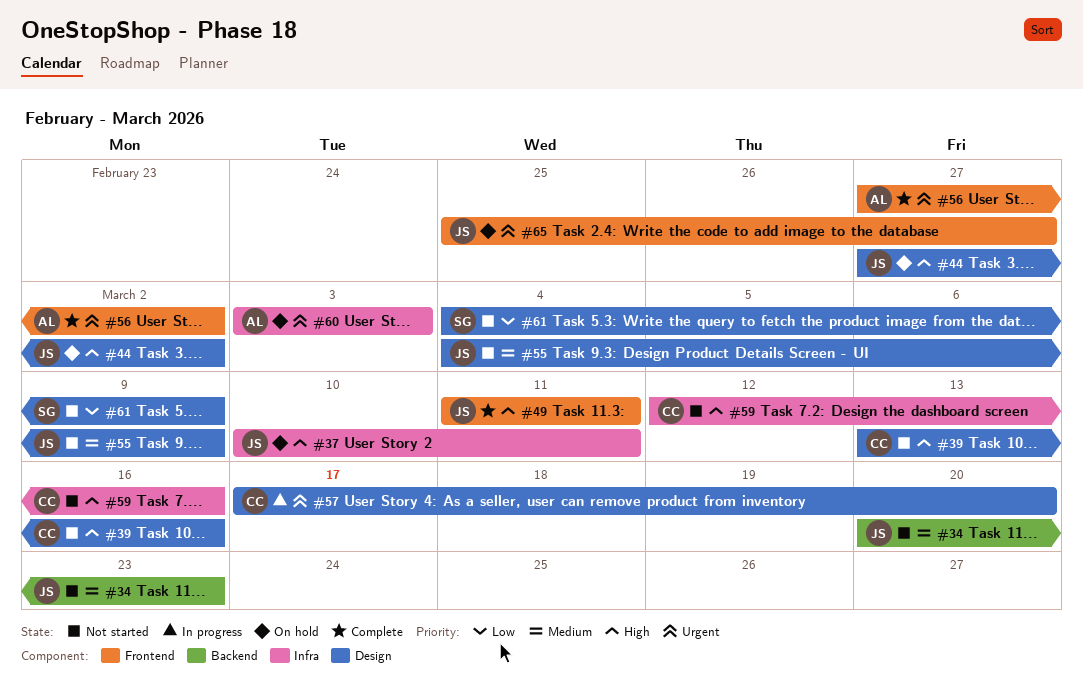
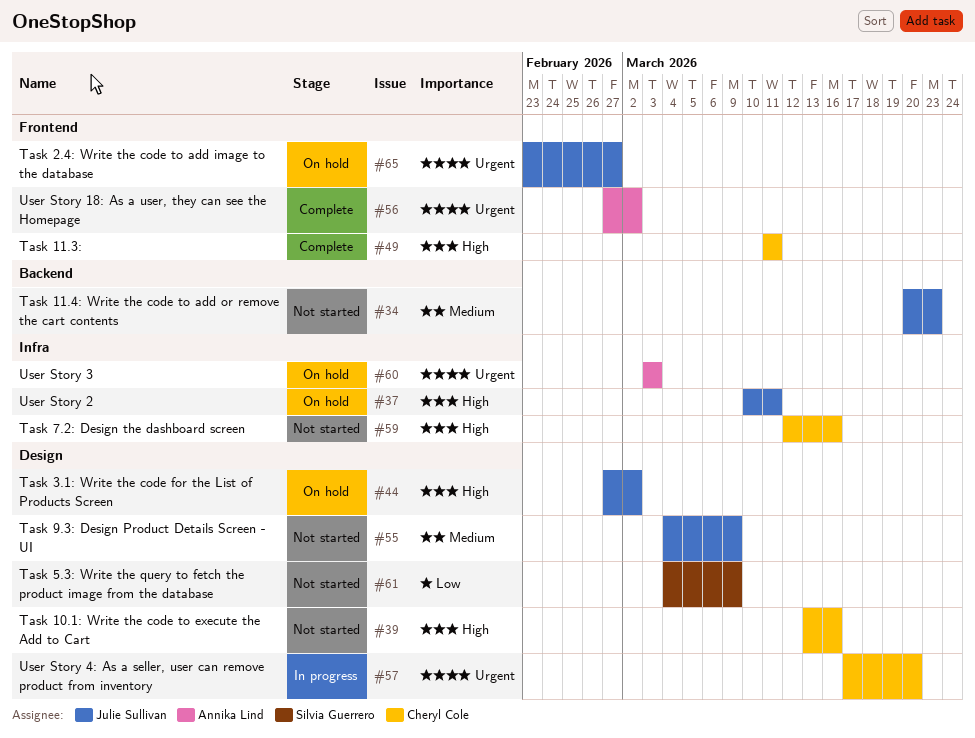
#49, owner: Julie Sullivan -> Cheryl Cole
#65, start: Feb 25 -> Feb 23

